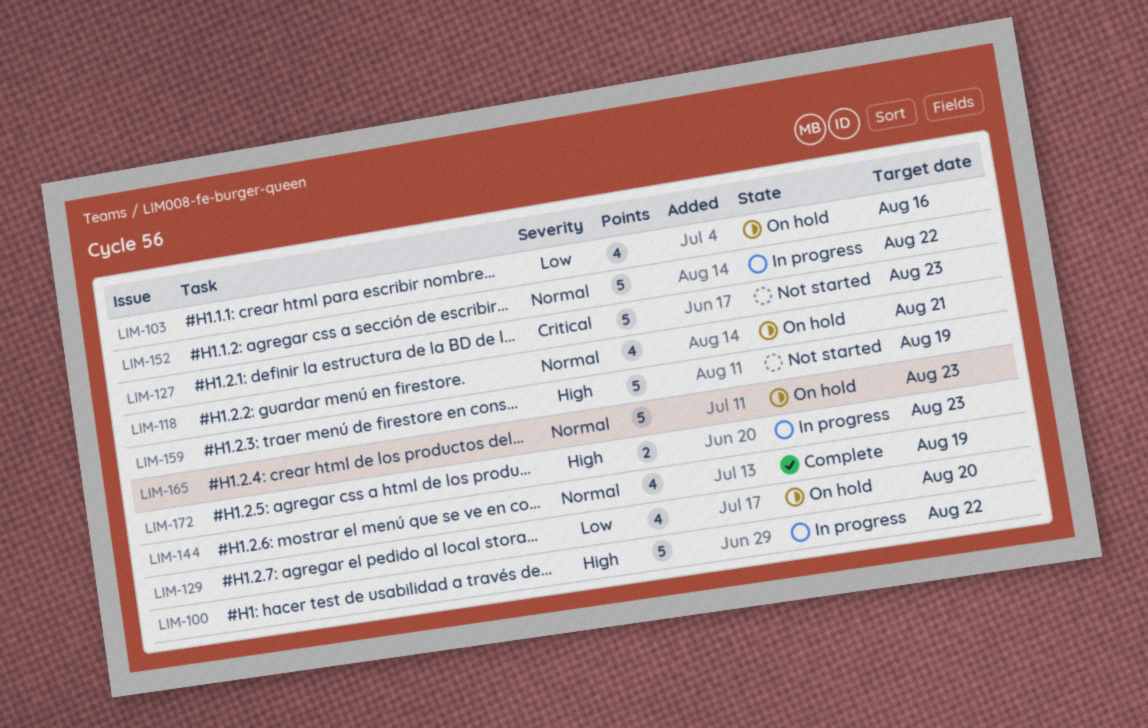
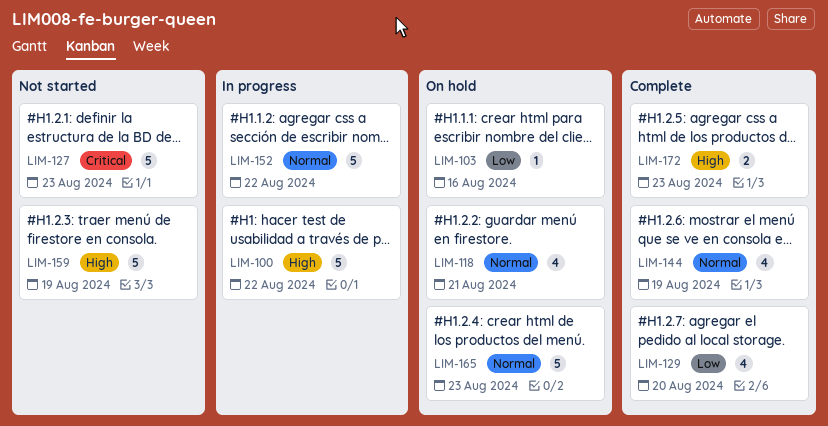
LIM-103, estimate: 4 -> 1
LIM-129, status: On hold -> Complete
LIM-172, status: In progress -> Complete

